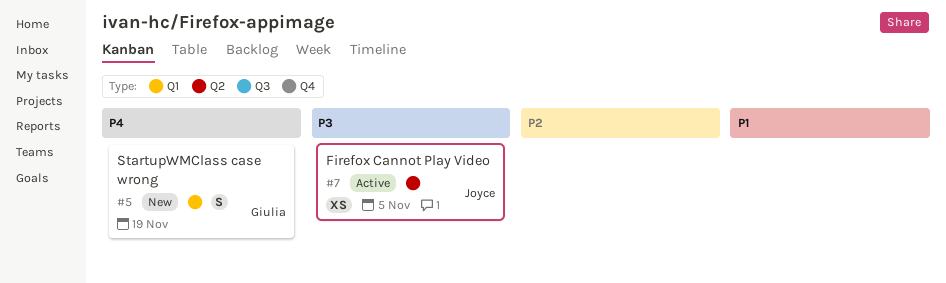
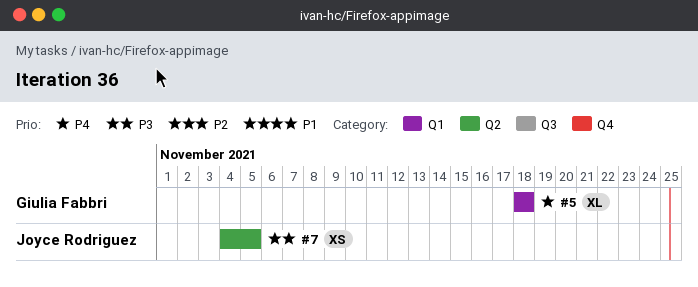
#5, estimate: S -> XL
#5, due: Nov 19 -> Nov 18

